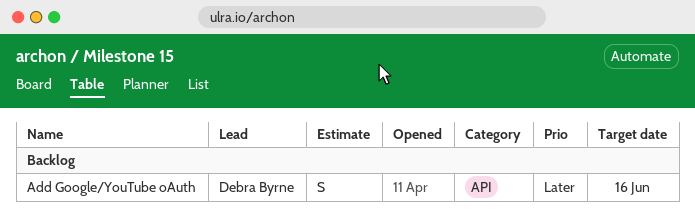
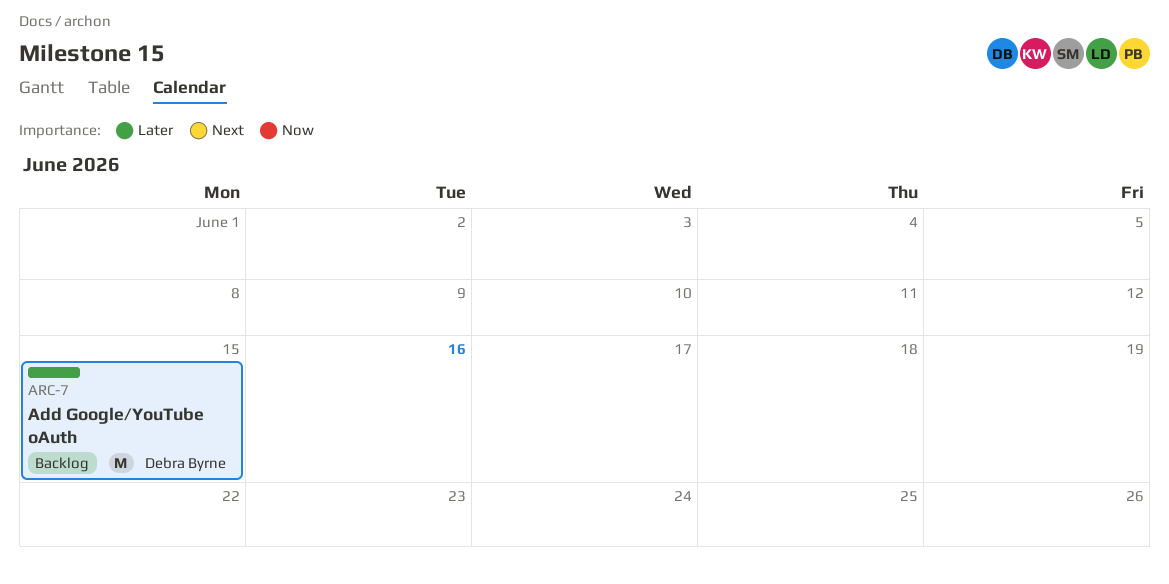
Add Google/YouTube oAuth, estimate: S -> M
Add Google/YouTube oAuth, due: Jun 16 -> Jun 15

